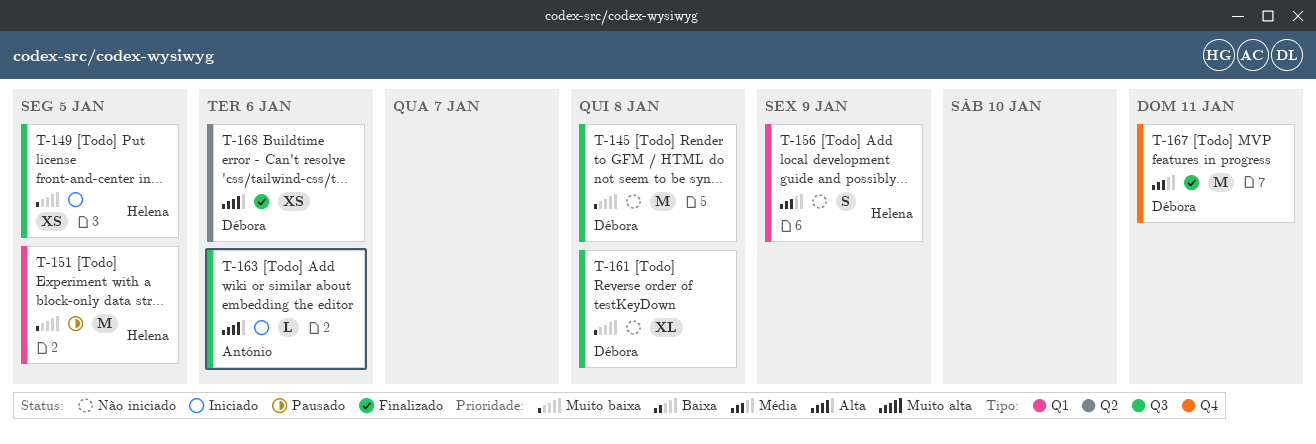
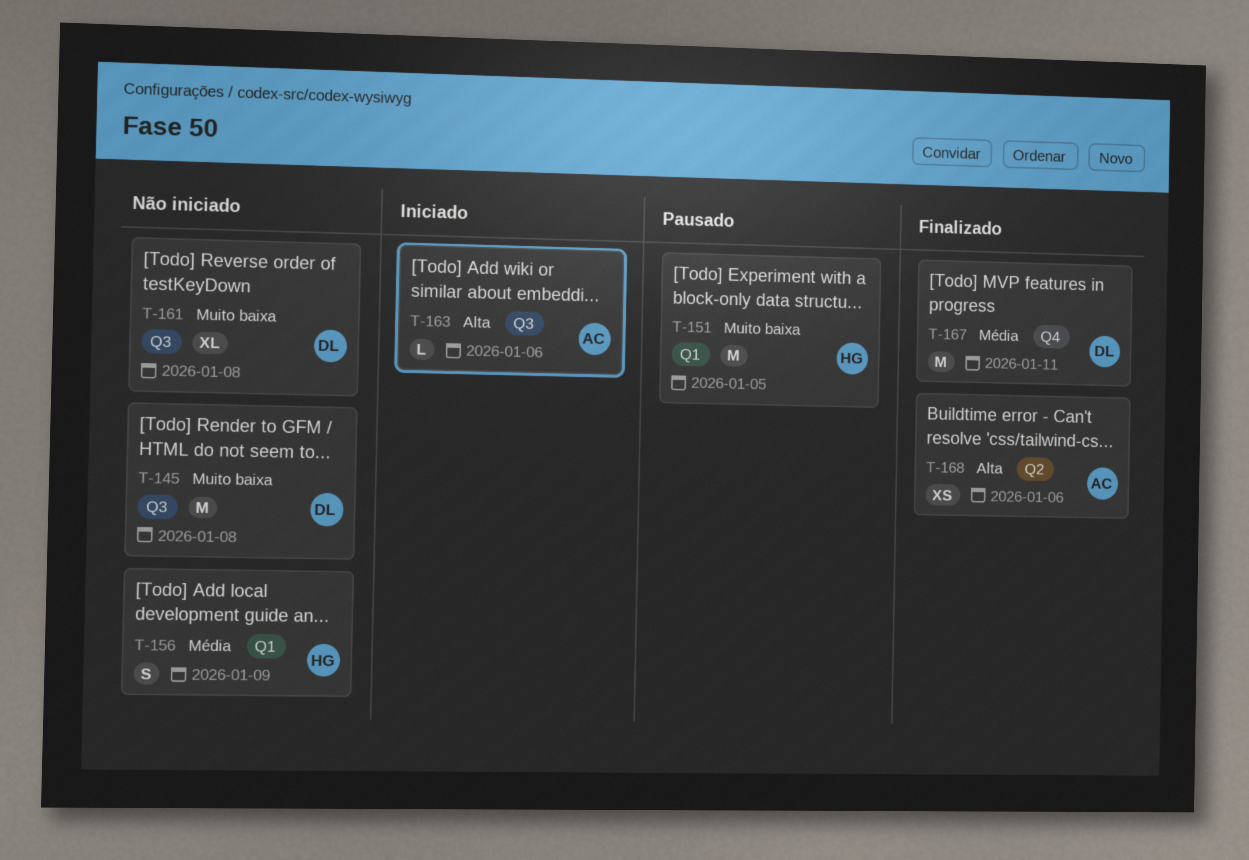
T-149: present -> none
T-168, owner: Débora -> António

